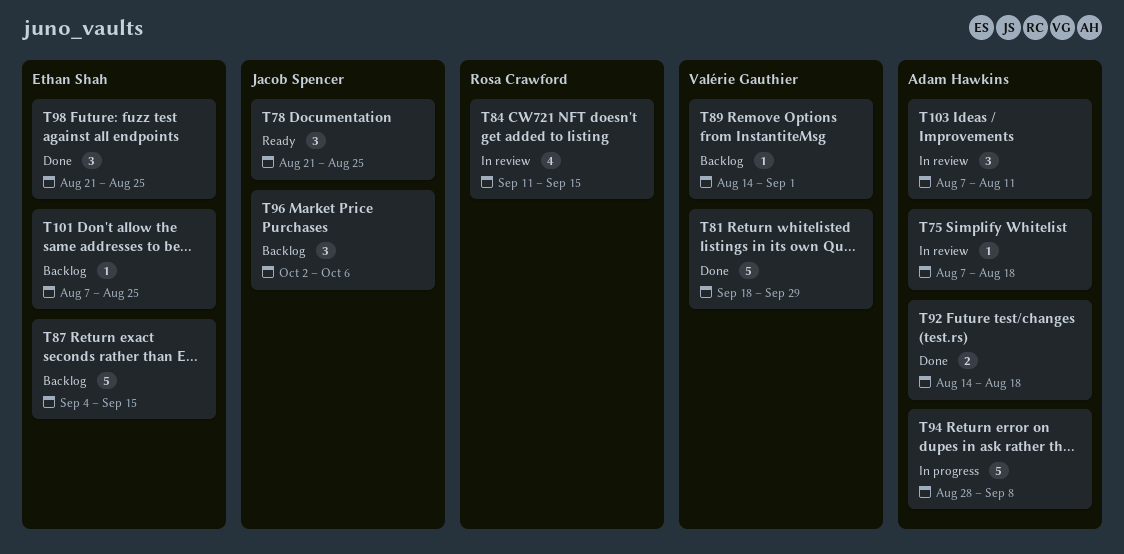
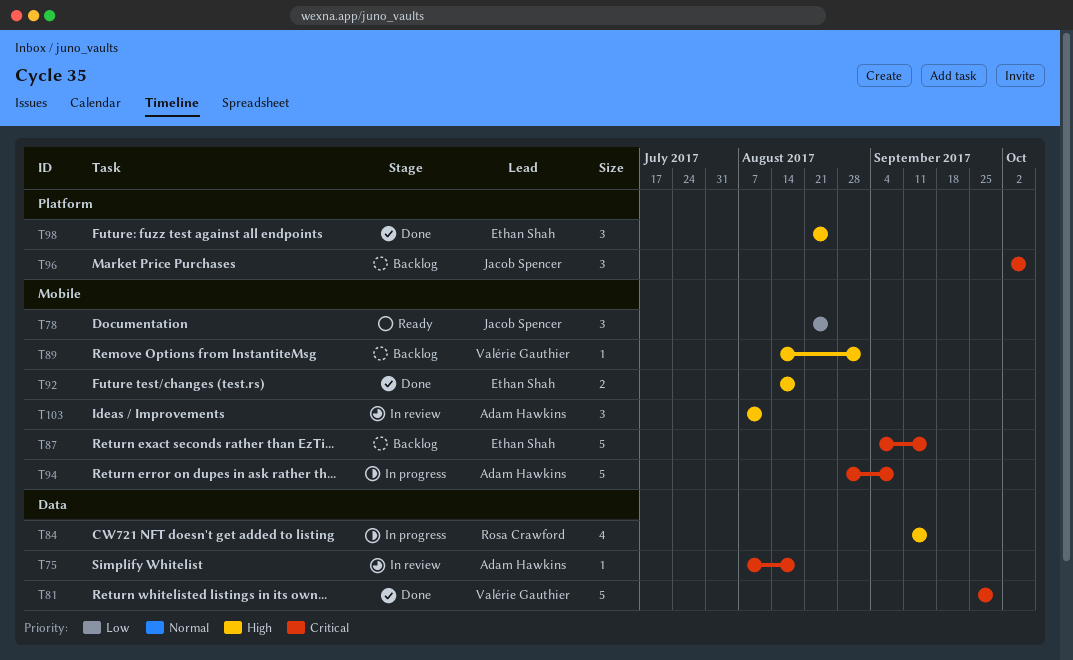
T81, start: Sep 18 -> Sep 25
T84, status: In review -> In progress
T92, owner: Adam Hawkins -> Ethan Shah
T101: present -> none

